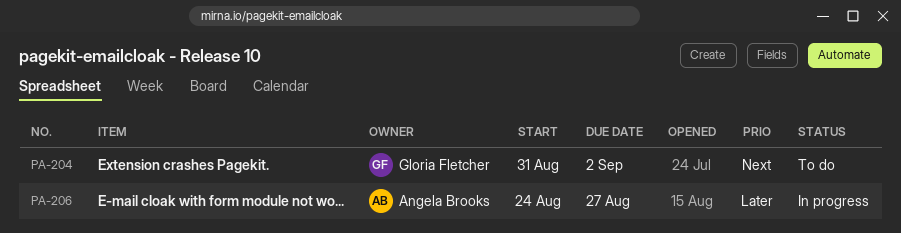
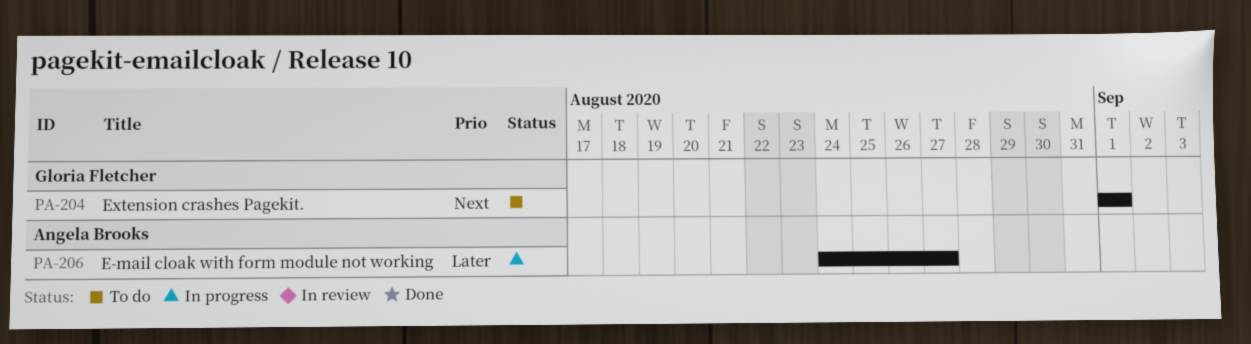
PA-204, start: Aug 31 -> Sep 1
PA-204, due: Sep 2 -> Sep 1

